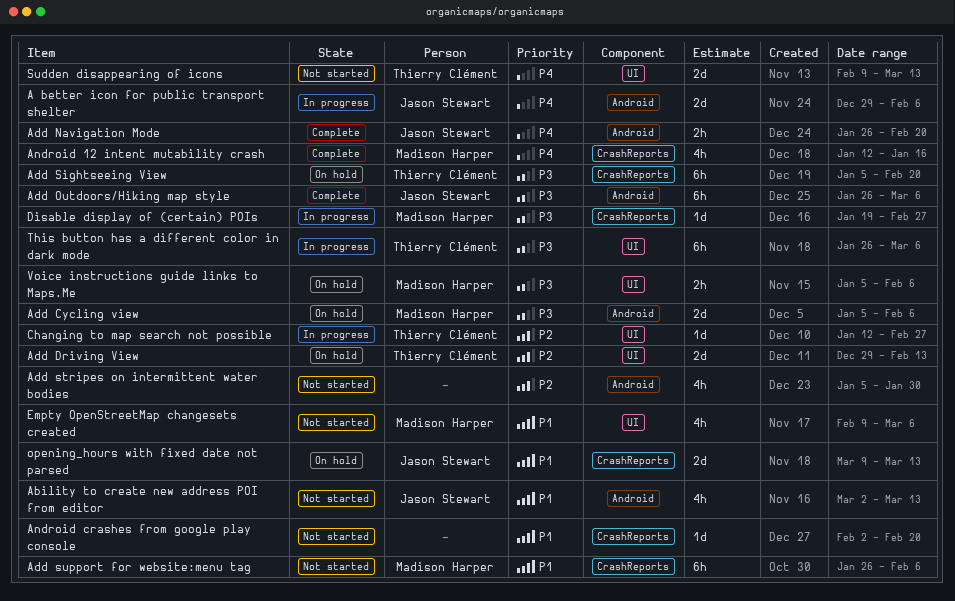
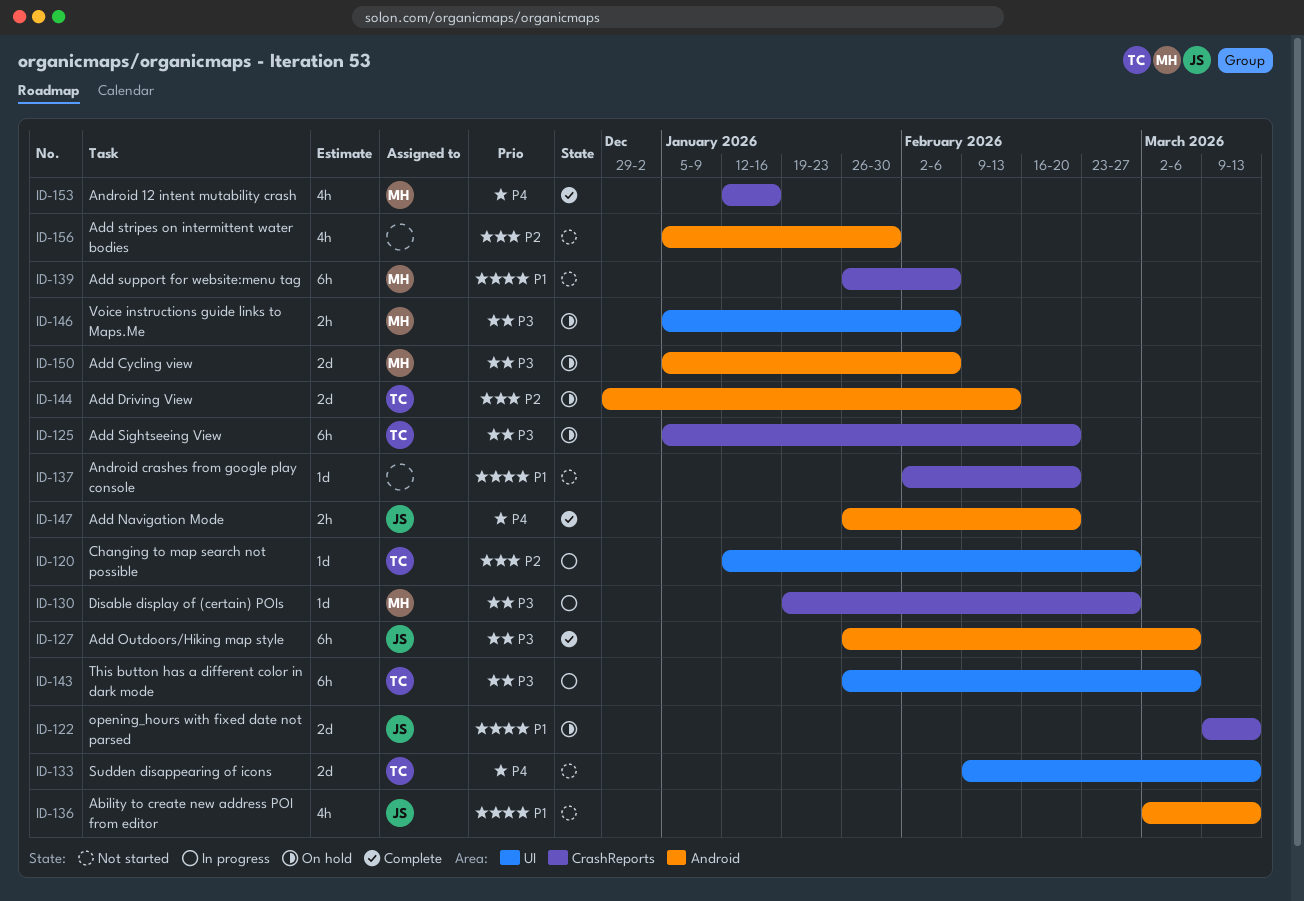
A better icon for public transport shelter: present -> none
Add Driving View, label: UI -> Android
Empty OpenStreetMap changesets created: present -> none

